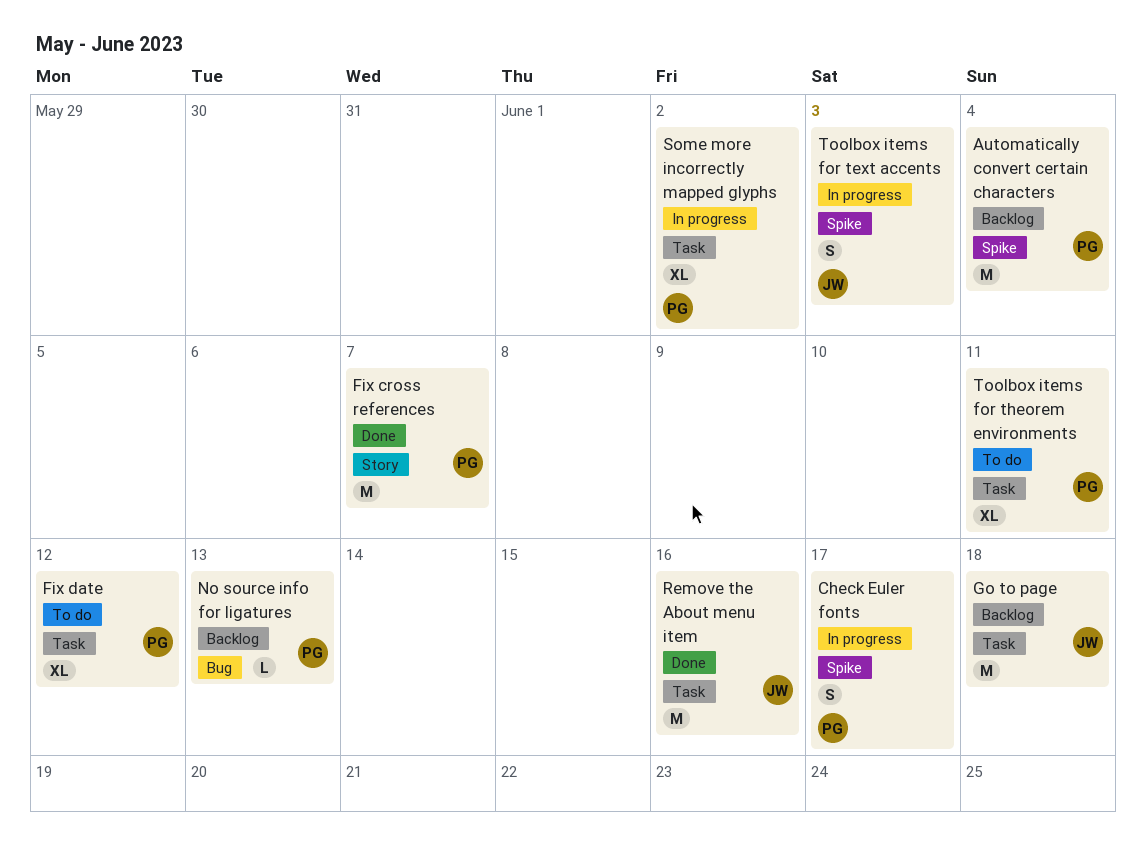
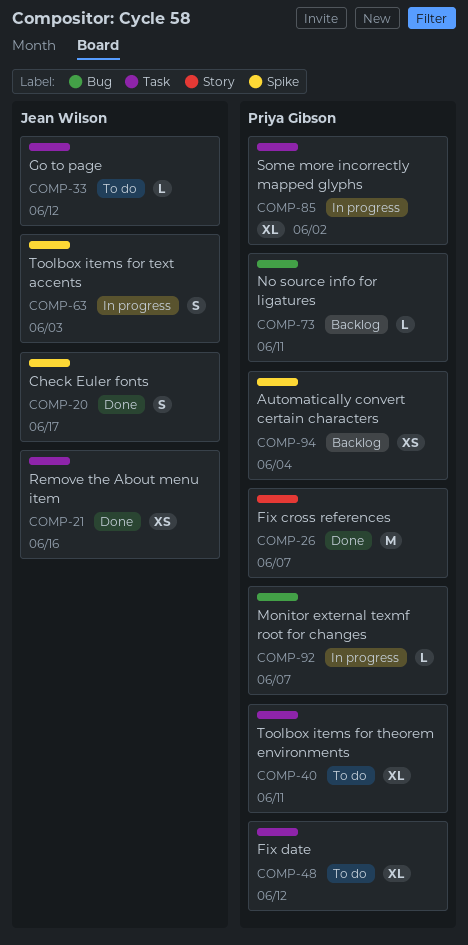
Automatically convert certain characters, estimate: M -> XS
Check Euler fonts, status: In progress -> Done
Check Euler fonts, owner: Priya Gibson -> Jean Wilson
Go to page, status: Backlog -> To do
Go to page, estimate: M -> L
Go to page, due: Jun 18 -> Jun 12
Monitor external texmf root for changes: none -> present
No source info for ligatures, due: Jun 13 -> Jun 11
Remove the About menu item, estimate: M -> XS

